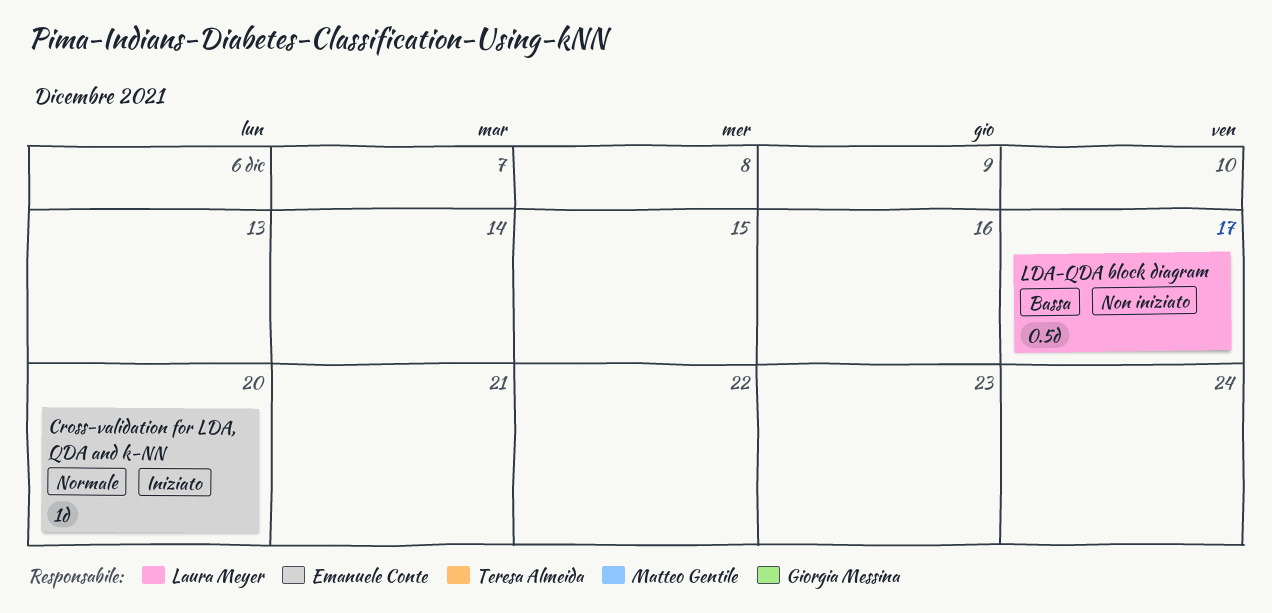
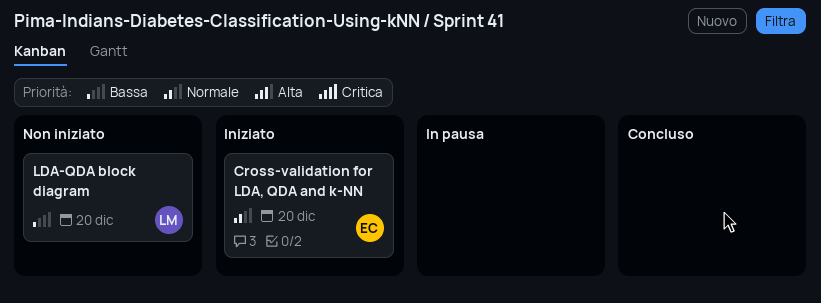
LDA-QDA block diagram, due: Dec 17 -> Dec 20

